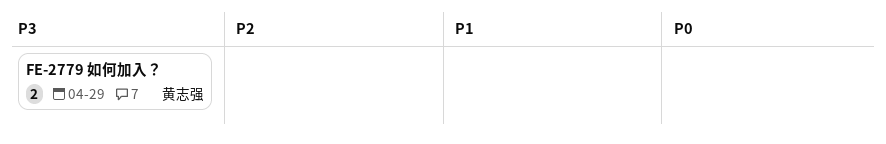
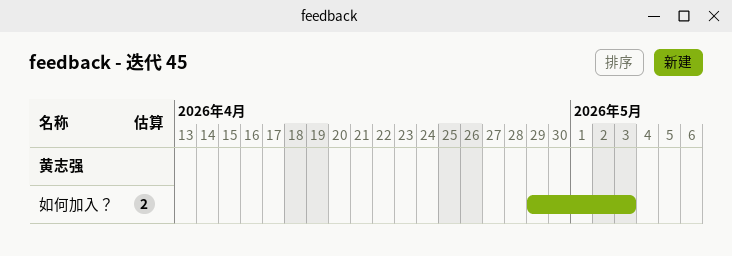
如何加入？, due: Apr 29 -> May 3

